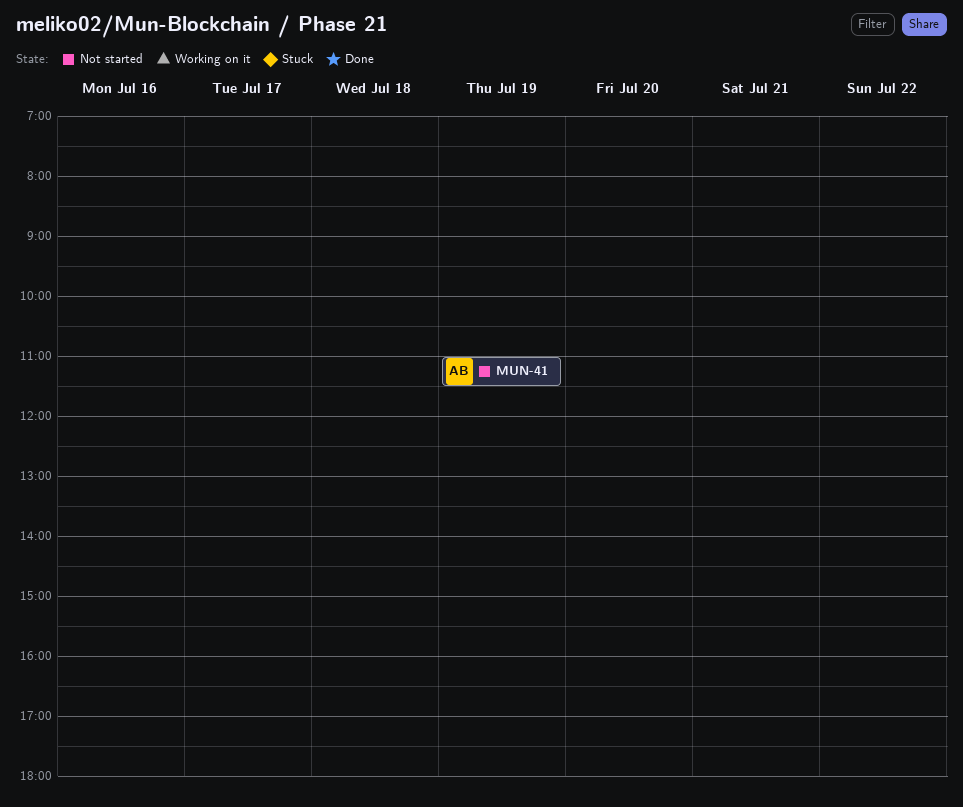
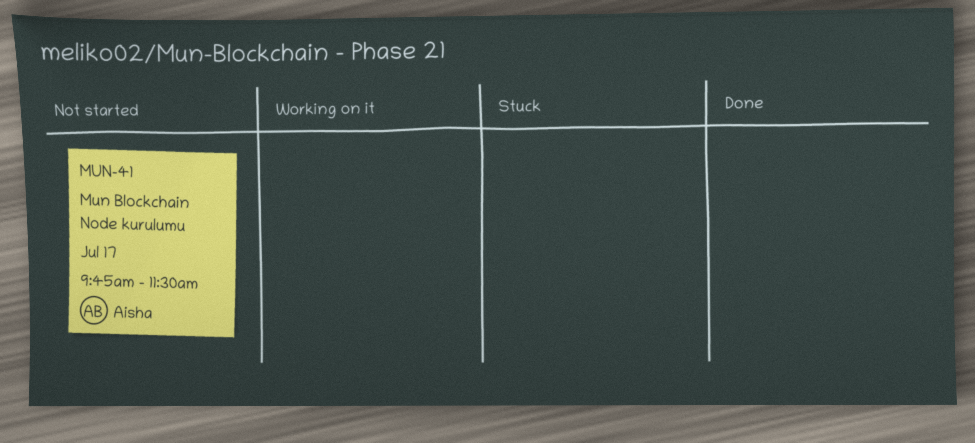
MUN-41, day: Jul 19 -> Jul 17
MUN-41, begins: 11:00 -> 09:45

